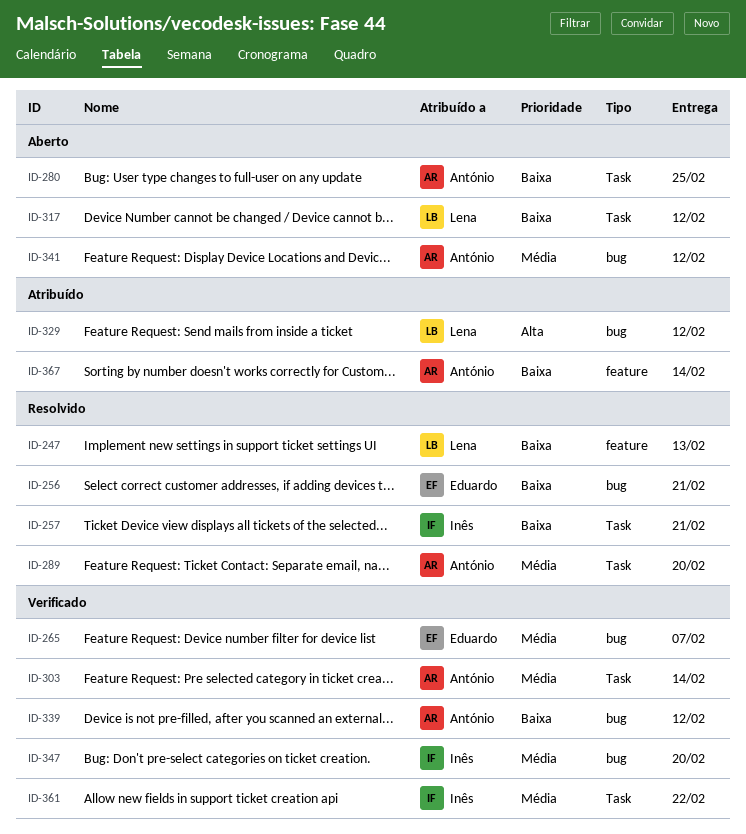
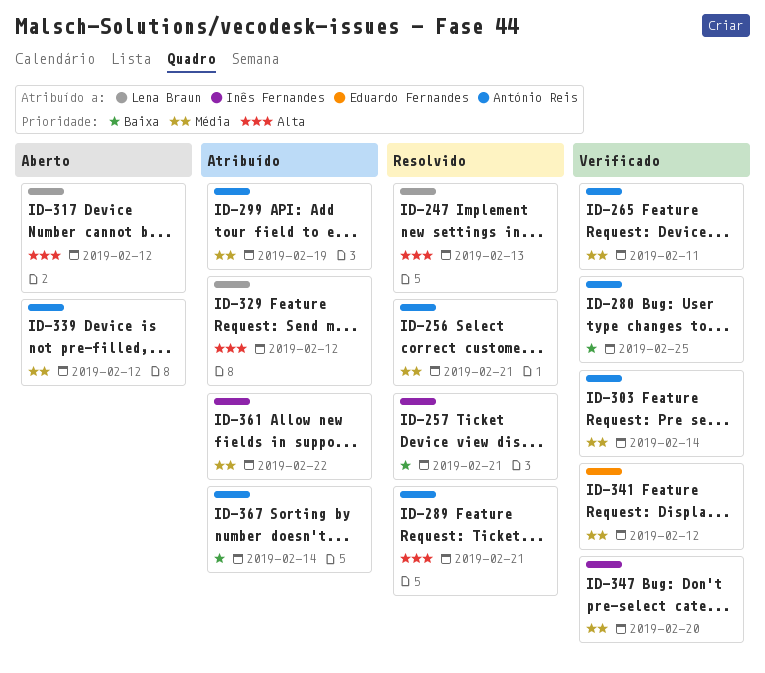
ID-247, priority: Baixa -> Alta
ID-256, owner: Eduardo Fernandes -> António Reis
ID-256, priority: Baixa -> Média
ID-265, owner: Eduardo Fernandes -> António Reis
ID-265, due: Feb 7 -> Feb 11
ID-280, status: Aberto -> Verificado
ID-289, priority: Média -> Alta
ID-289, due: Feb 20 -> Feb 21
ID-299: none -> present
ID-317, priority: Baixa -> Alta
ID-339, status: Verificado -> Aberto
ID-339, priority: Baixa -> Média
ID-341, status: Aberto -> Verificado
ID-341, owner: António Reis -> Eduardo Fernandes
ID-361, status: Verificado -> Atribuído

